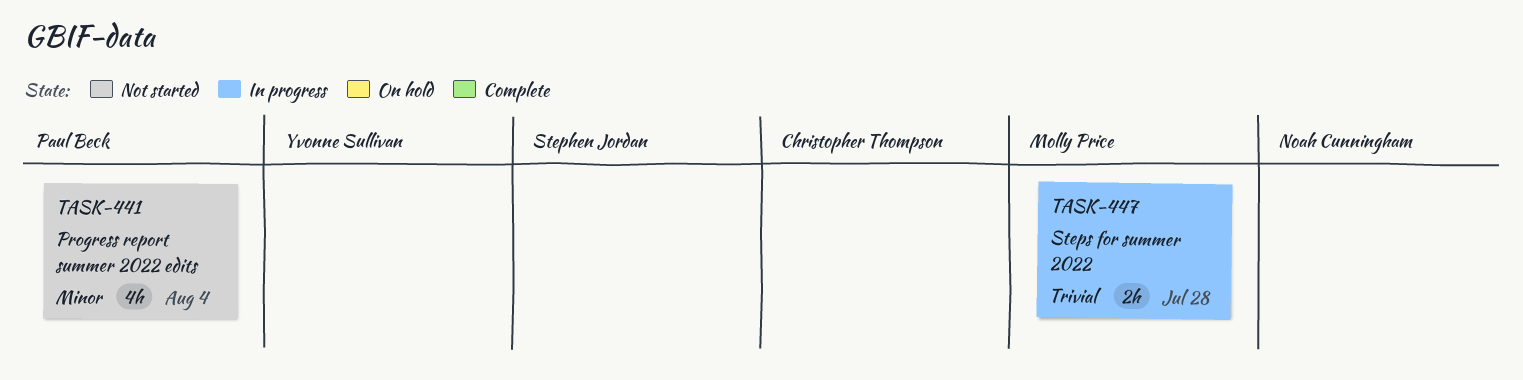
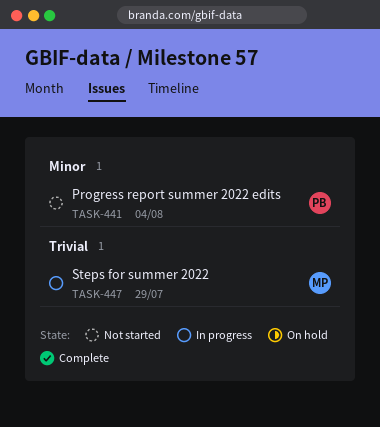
TASK-447, due: Jul 28 -> Jul 29

